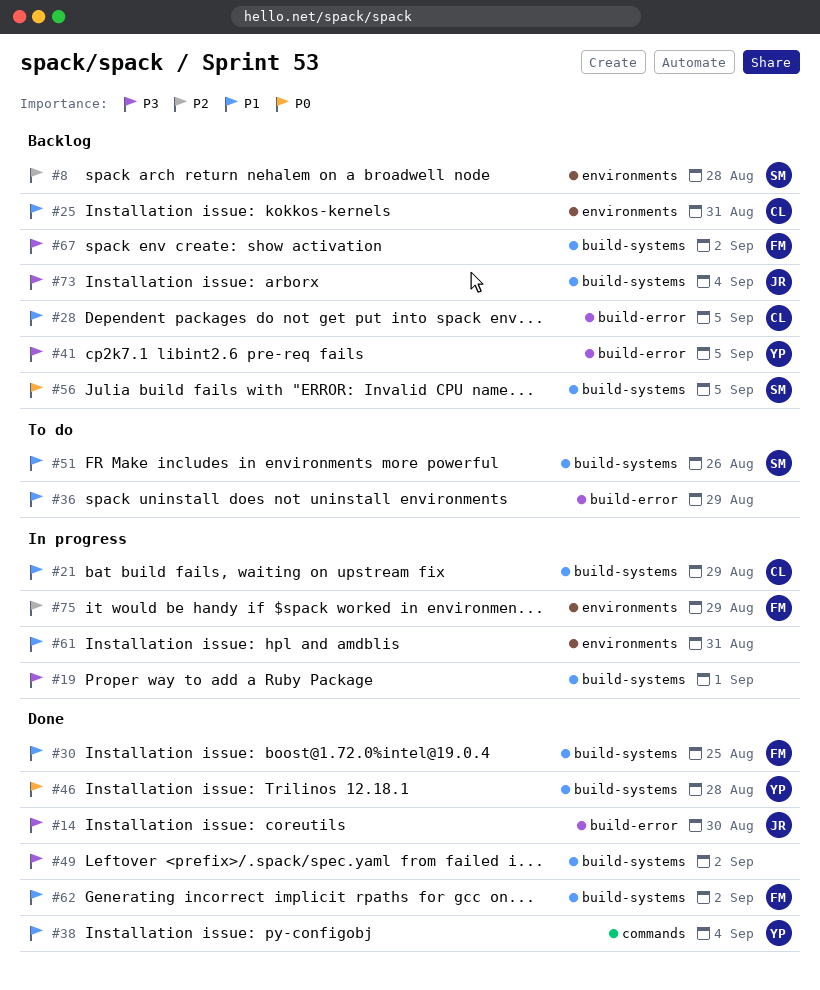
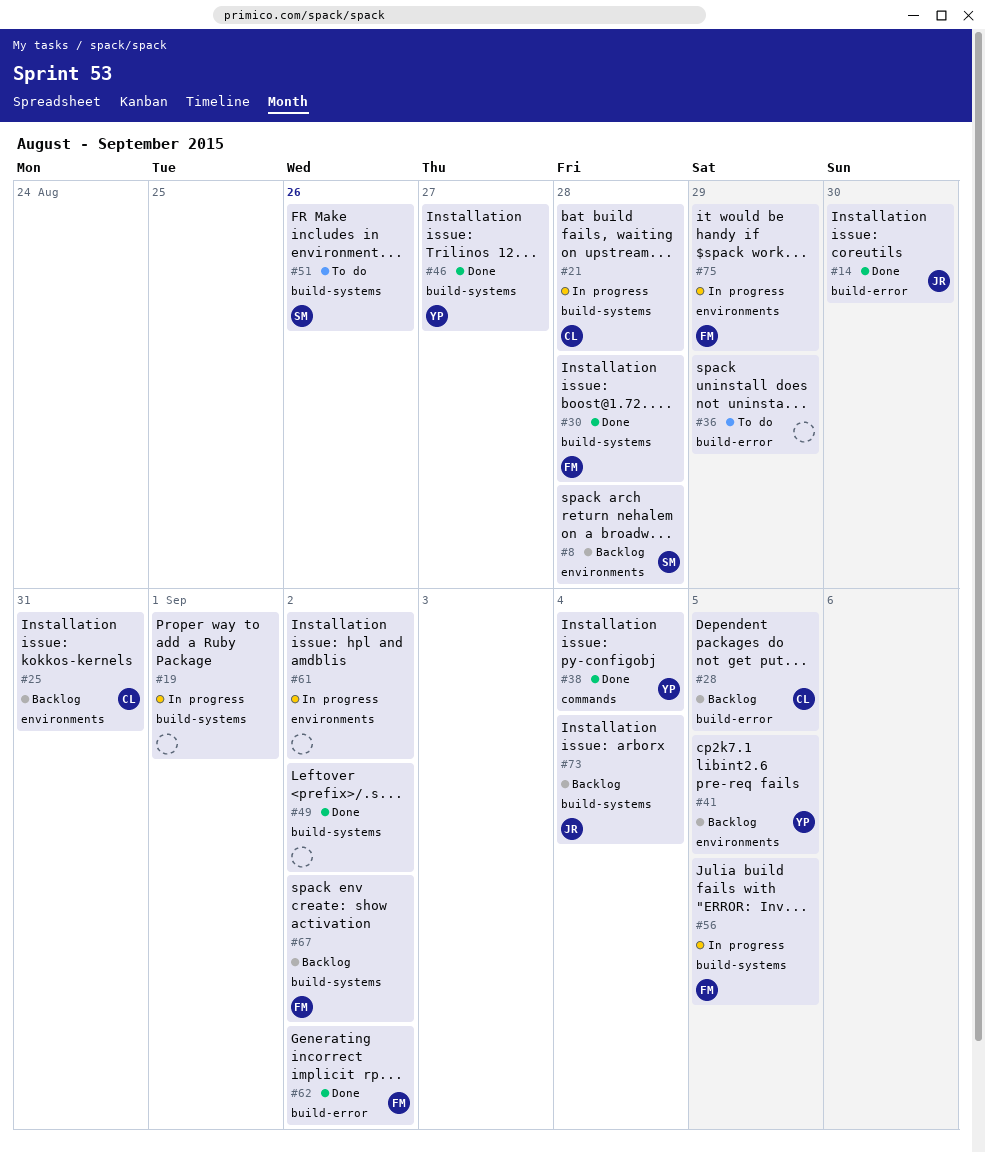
#21, due: Aug 29 -> Aug 28
#30, due: Aug 25 -> Aug 28
#41, label: build-error -> environments
#46, due: Aug 28 -> Aug 27
#56, status: Backlog -> In progress
#56, owner: SM -> FM
#61, due: Aug 31 -> Sep 2
#62, label: build-systems -> build-error

